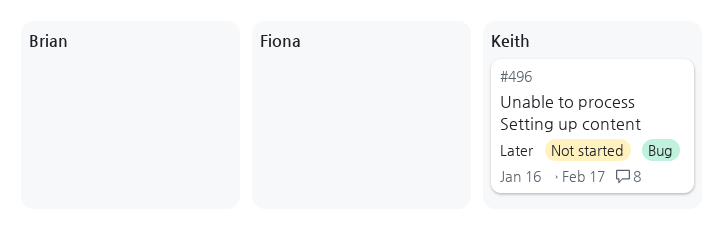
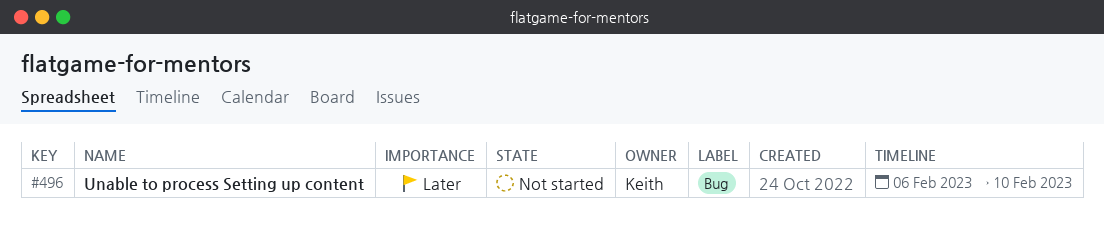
#496, start: Jan 16 -> Feb 6
#496, due: Feb 17 -> Feb 10

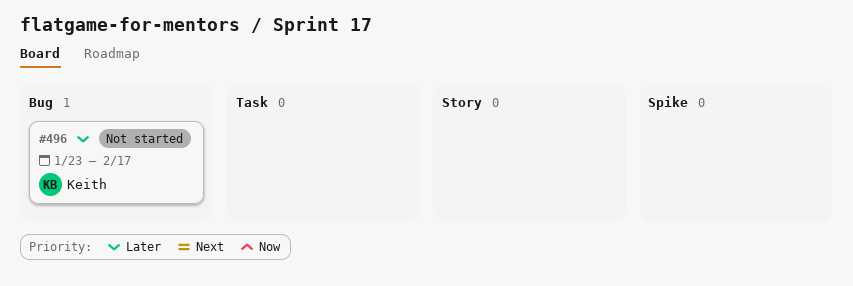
#496, start: Feb 6 -> Jan 23
#496, due: Feb 10 -> Feb 17

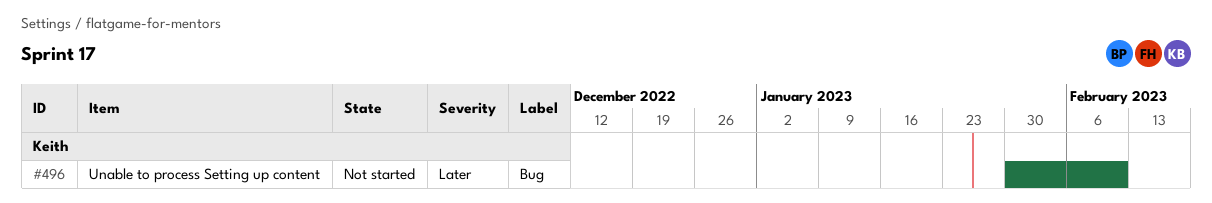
#496, start: Jan 23 -> Jan 30
#496, due: Feb 17 -> Feb 10

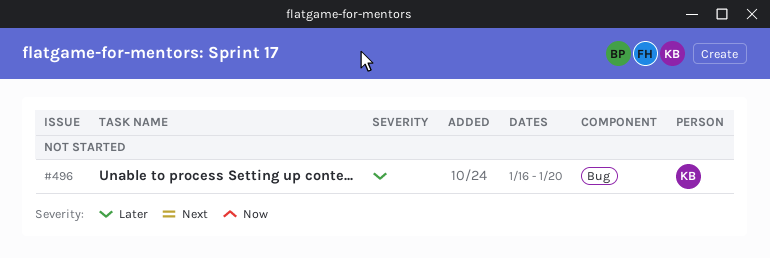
#496, start: Jan 30 -> Jan 16
#496, due: Feb 10 -> Jan 20

